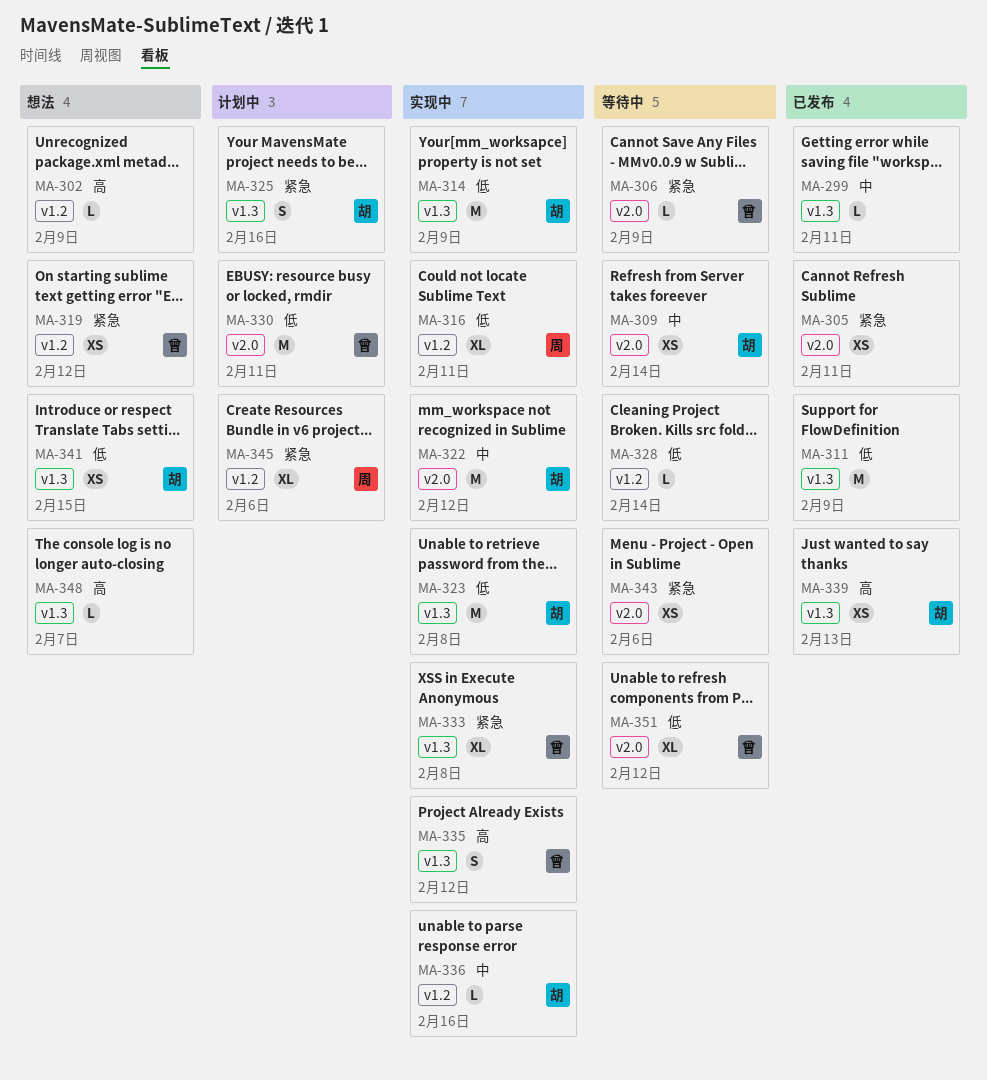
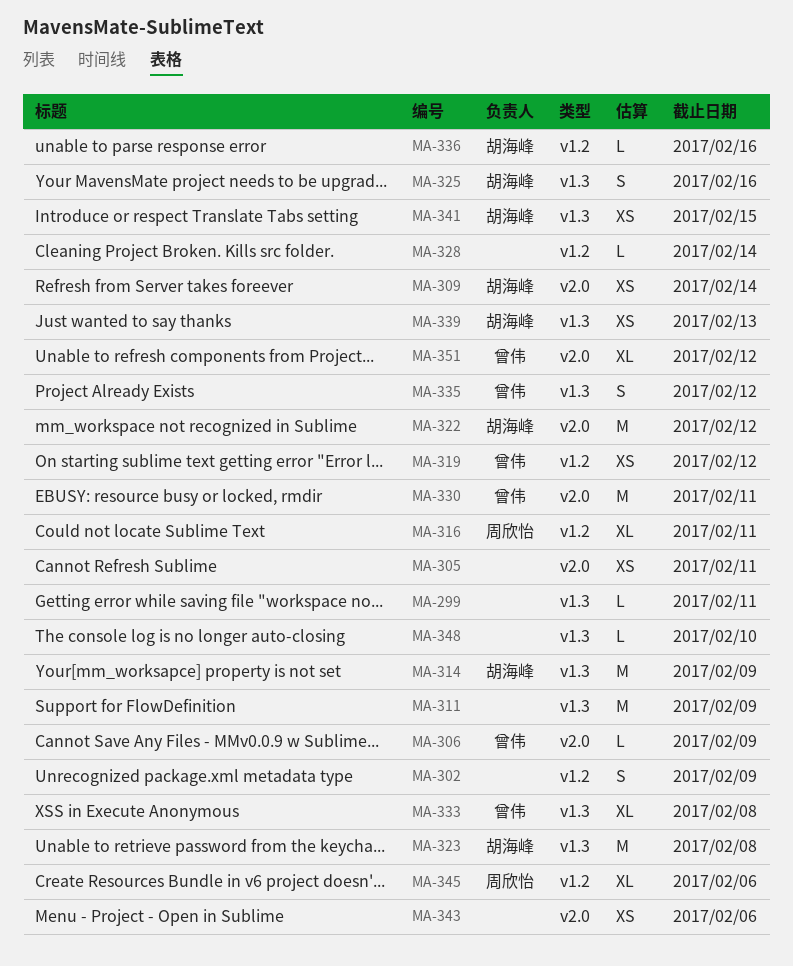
MA-302, estimate: L -> S
MA-348, due: Feb 7 -> Feb 10

